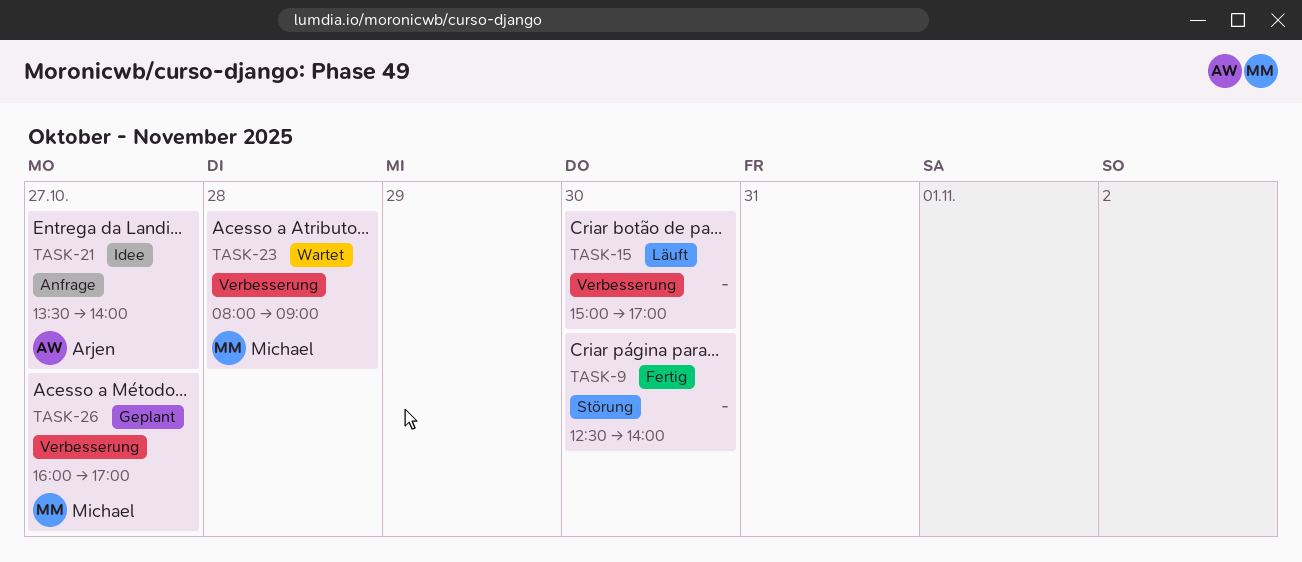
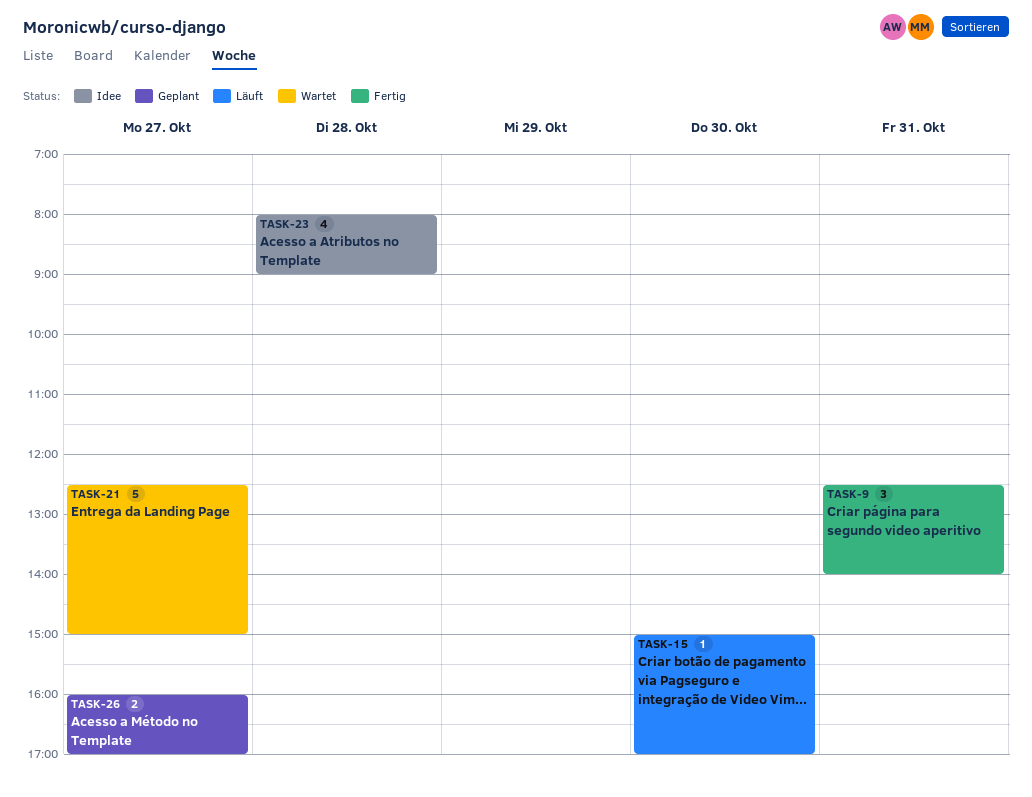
TASK-9, day: Oct 30 -> Oct 31
TASK-21, status: Idee -> Wartet
TASK-21, begins: 13:30 -> 12:30
TASK-21, ends: 14:00 -> 15:00
TASK-23, status: Wartet -> Idee

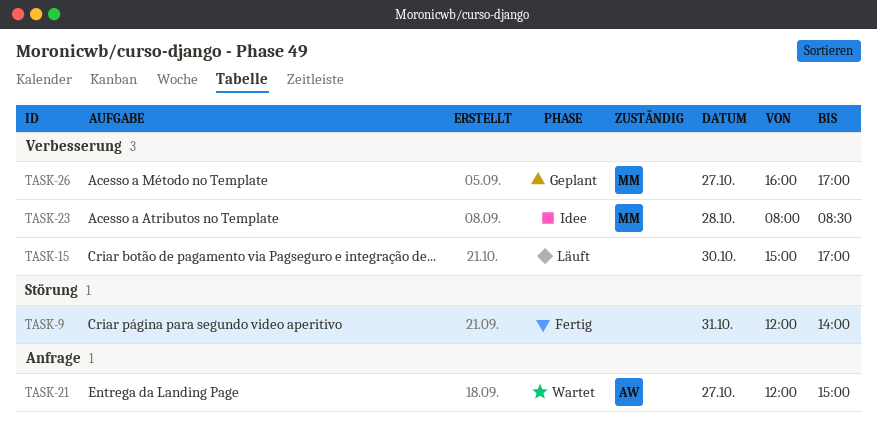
TASK-9, begins: 12:30 -> 12:00
TASK-21, begins: 12:30 -> 12:00
TASK-23, ends: 09:00 -> 08:30

